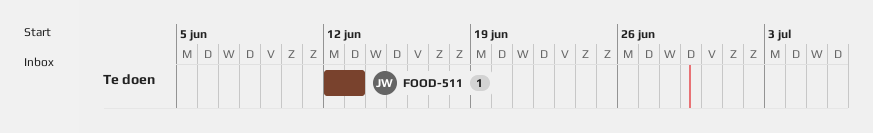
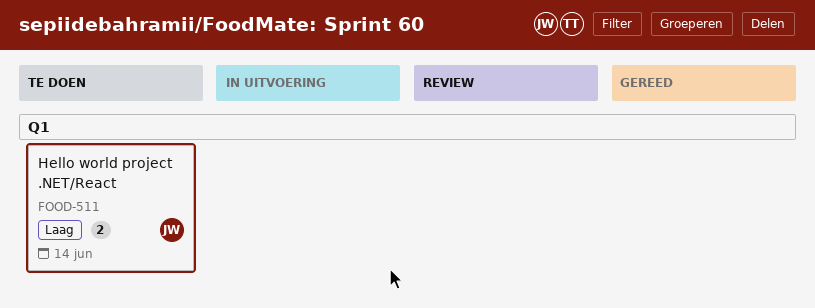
FOOD-511, estimate: 1 -> 2
FOOD-511, due: Jun 13 -> Jun 14

